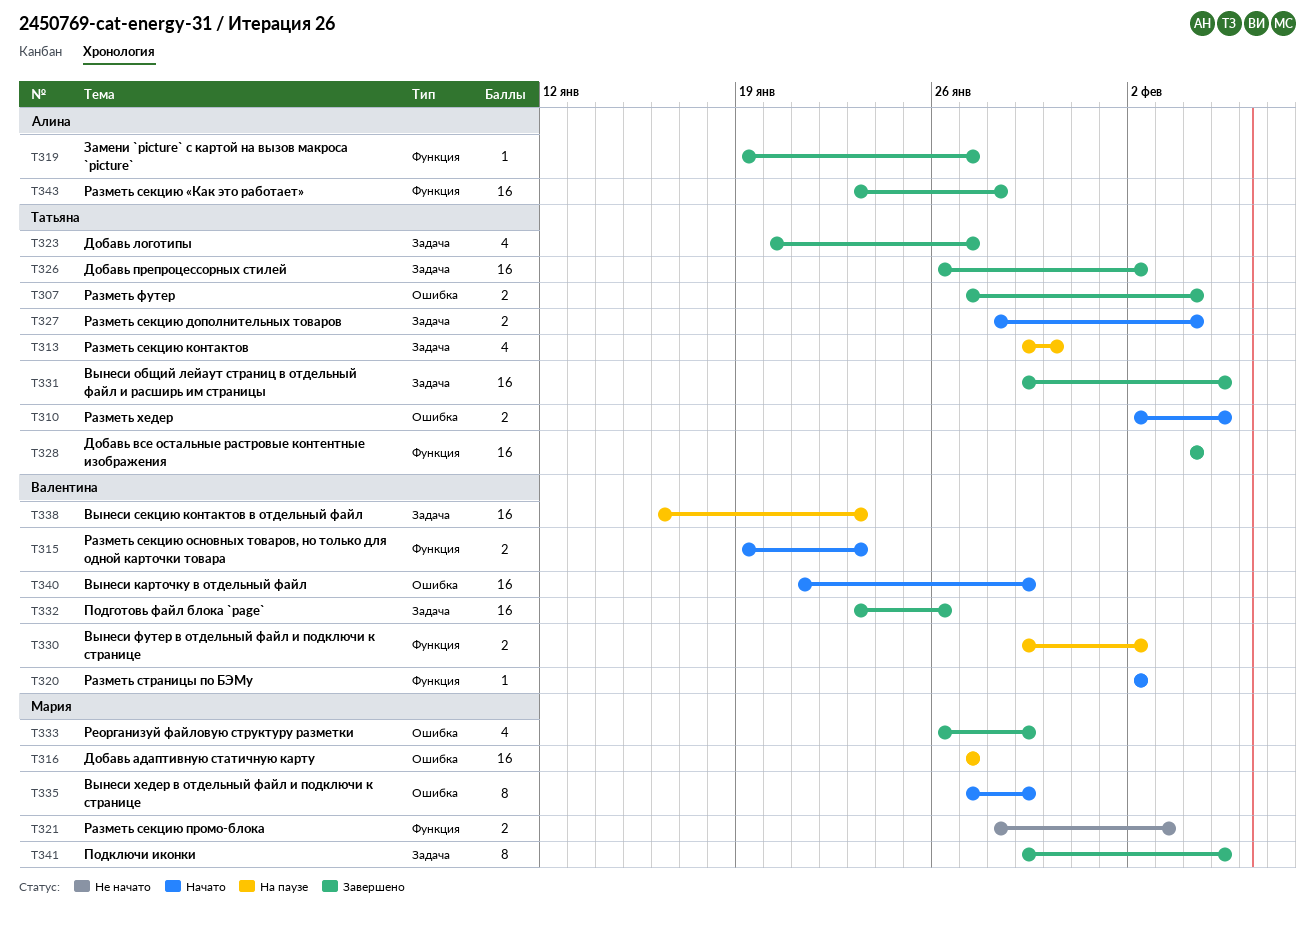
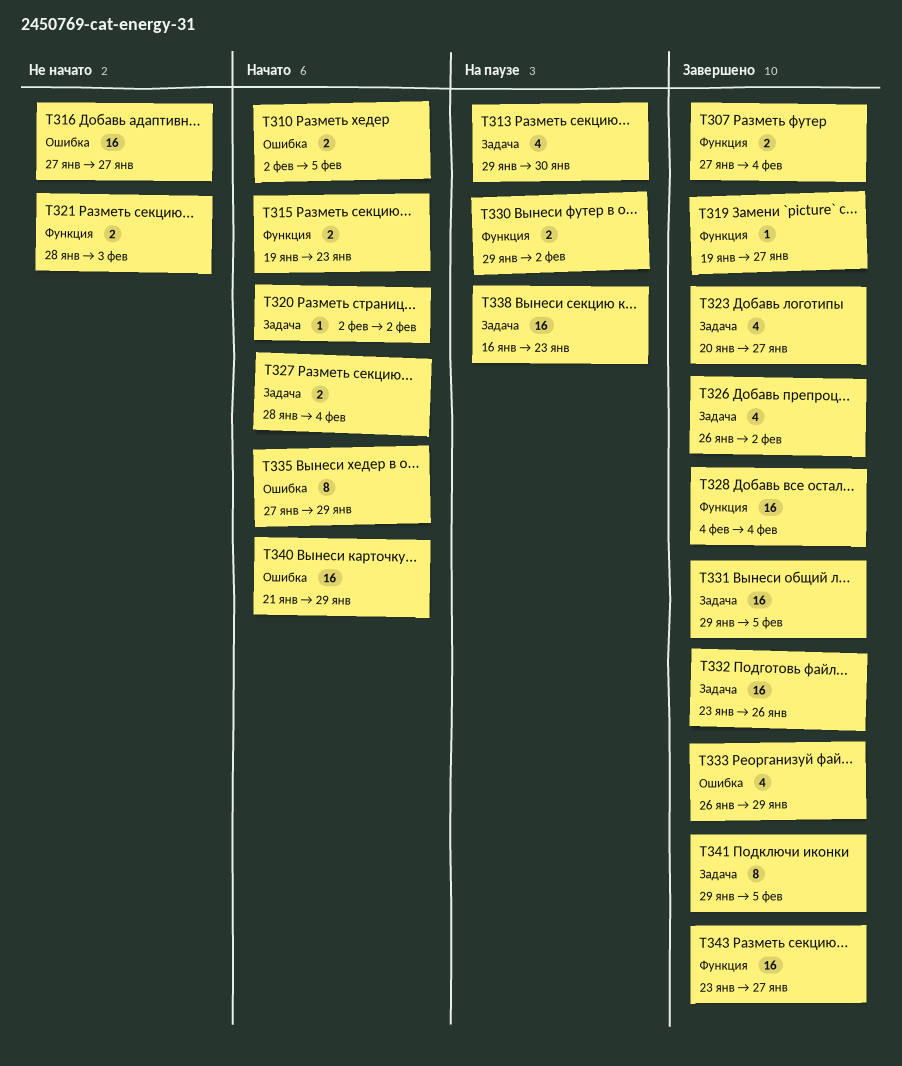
T307, label: Ошибка -> Функция
T316, status: На паузе -> Не начато
T320, label: Функция -> Задача
T326, estimate: 16 -> 4
T343, due: Jan 28 -> Jan 27

